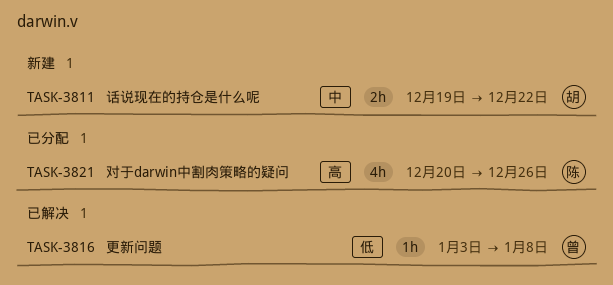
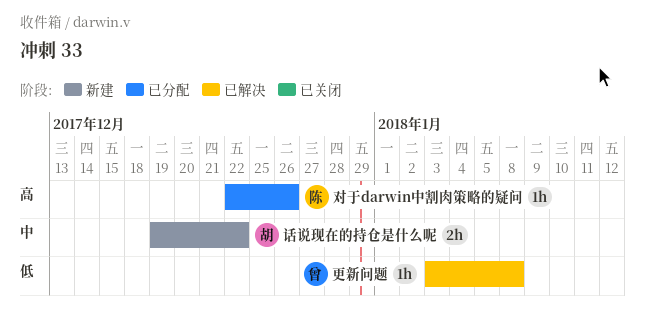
对于darwin中割肉策略的疑问, estimate: 4h -> 1h
对于darwin中割肉策略的疑问, start: Dec 20 -> Dec 22

